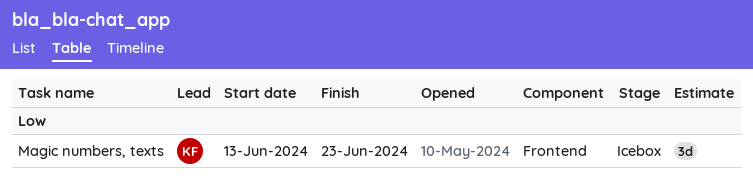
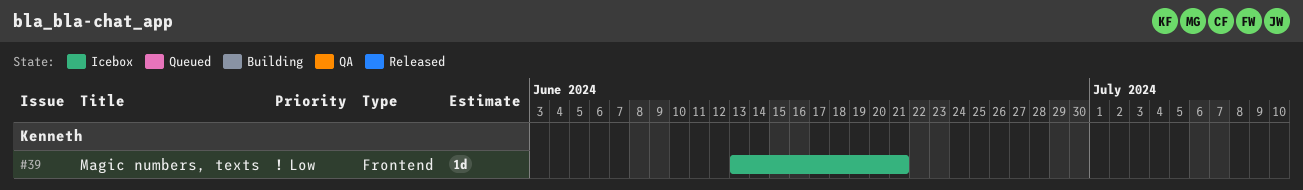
Magic numbers, texts, estimate: 3d -> 1d
Magic numbers, texts, due: Jun 23 -> Jun 21

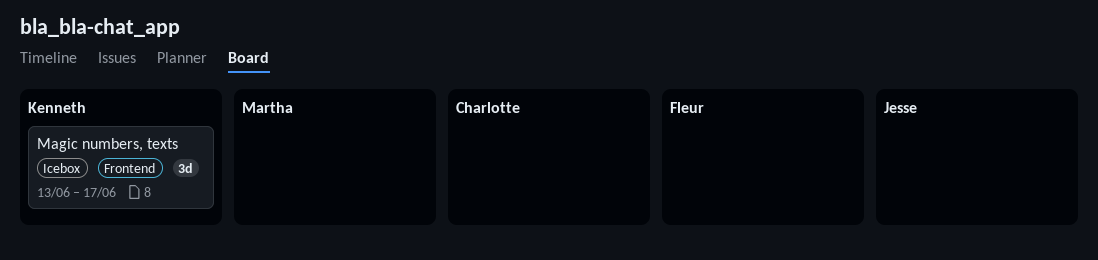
Magic numbers, texts, estimate: 1d -> 3d
Magic numbers, texts, due: Jun 21 -> Jun 17

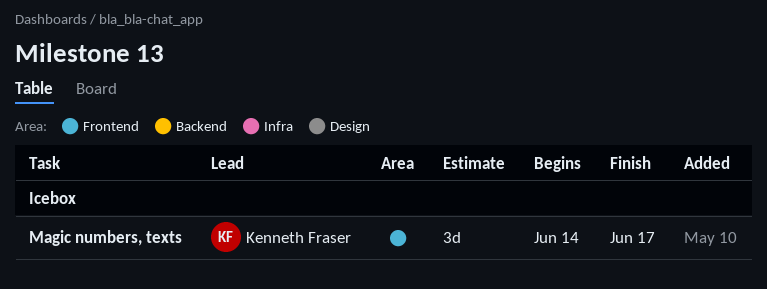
Magic numbers, texts, start: Jun 13 -> Jun 14

